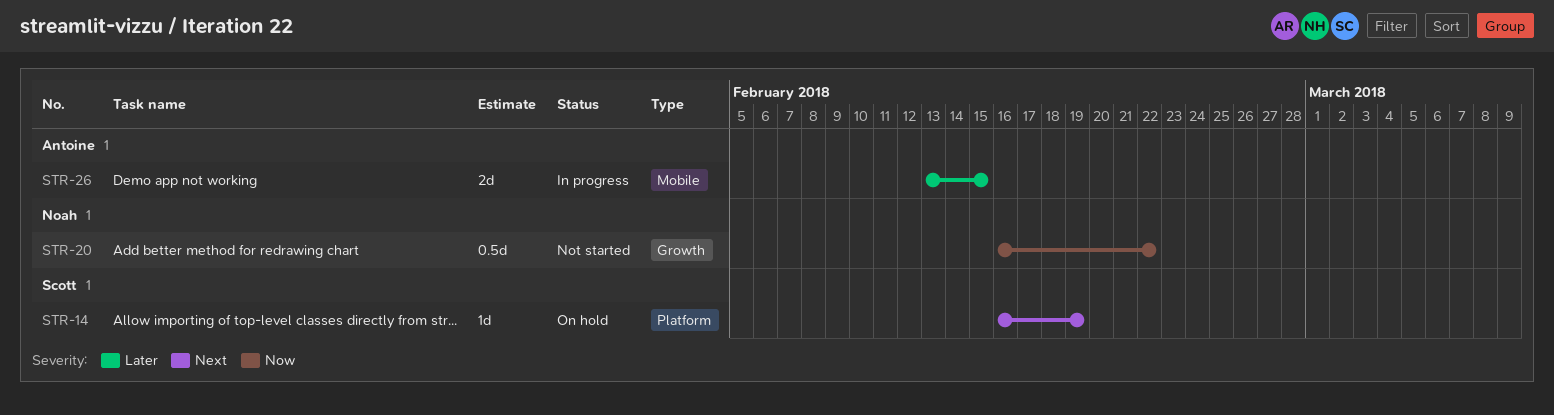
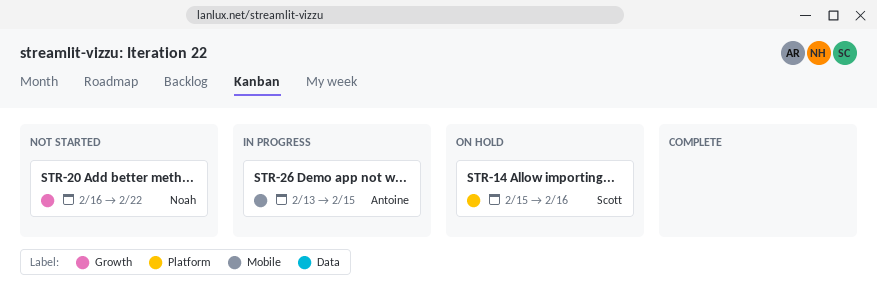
STR-14, start: Feb 16 -> Feb 15
STR-14, due: Feb 19 -> Feb 16

